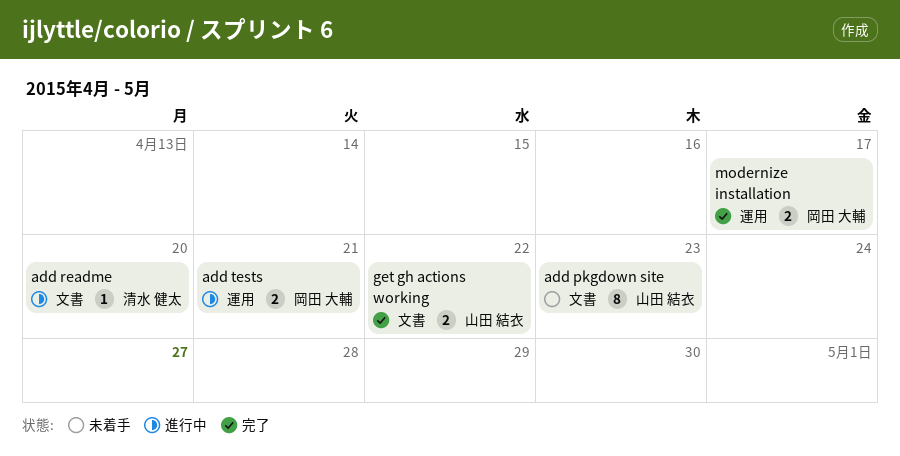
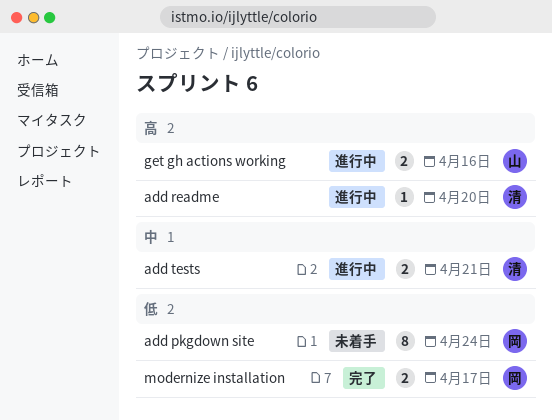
add pkgdown site, owner: 山田 結衣 -> 岡田 大輔
add pkgdown site, due: Apr 23 -> Apr 24
add tests, owner: 岡田 大輔 -> 清水 健太
get gh actions working, status: 完了 -> 進行中
get gh actions working, due: Apr 22 -> Apr 16

